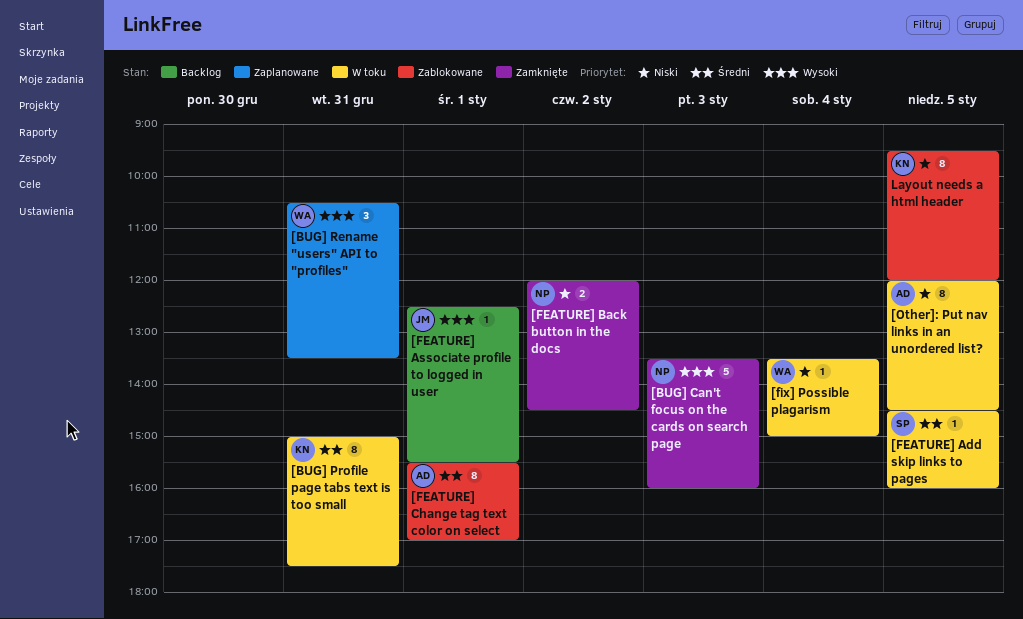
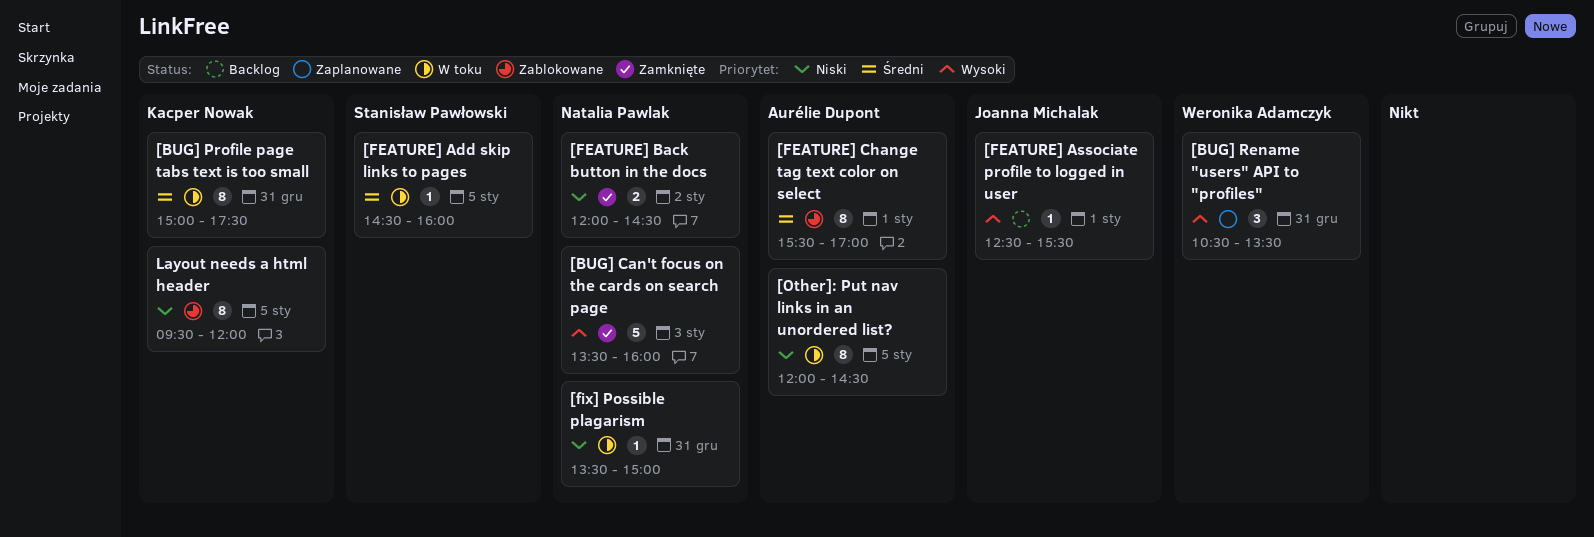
[fix] Possible plagarism, owner: Weronika Adamczyk -> Natalia Pawlak
[fix] Possible plagarism, day: Jan 4 -> Dec 31

